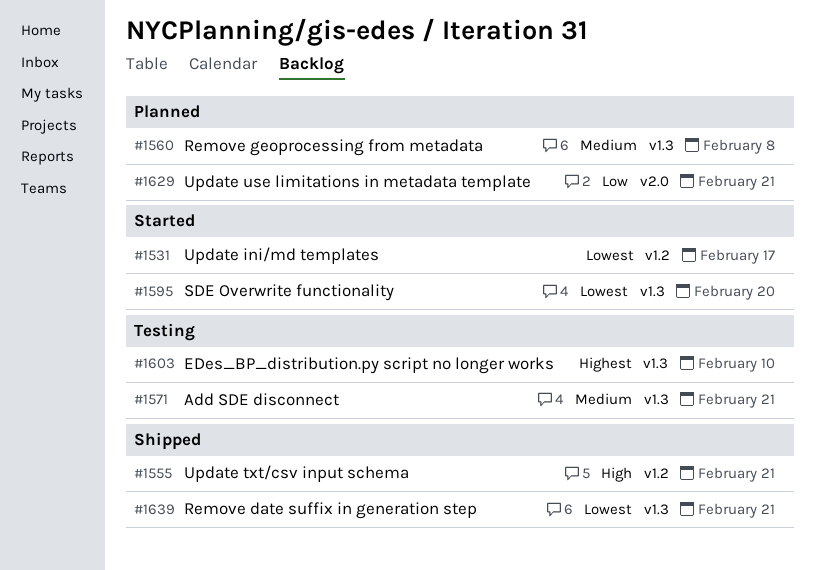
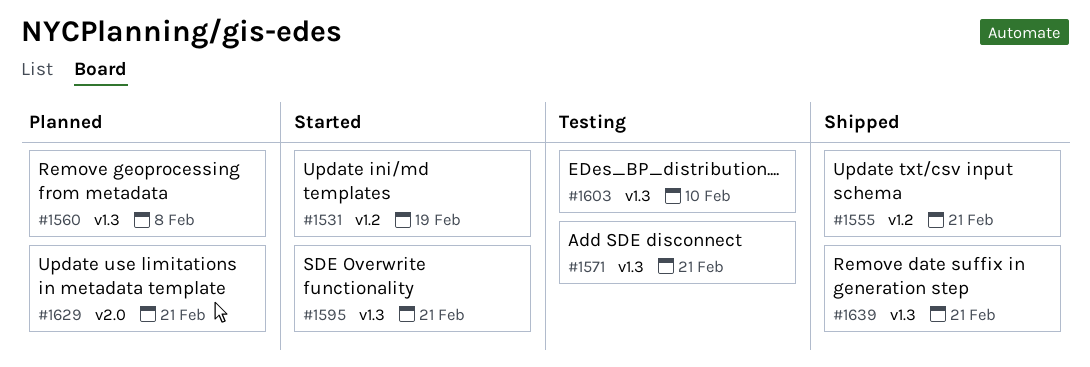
#1531, due: Feb 17 -> Feb 19
#1595, due: Feb 20 -> Feb 21

